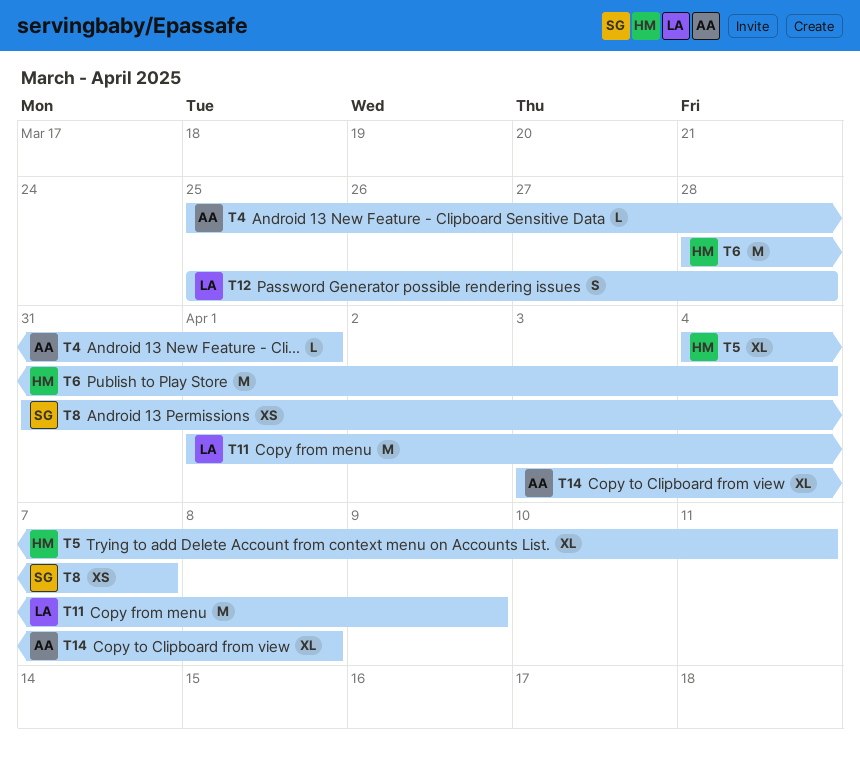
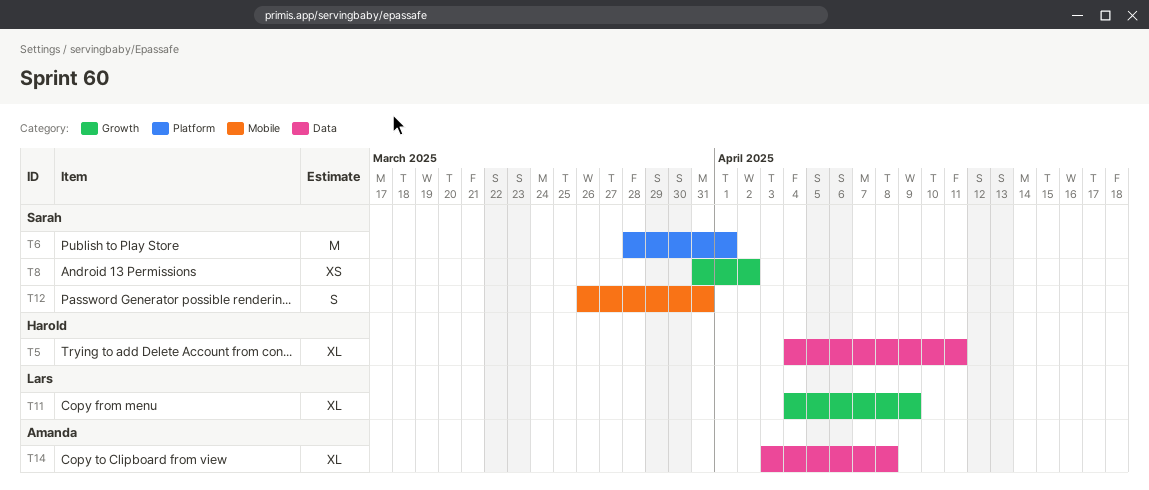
T4: present -> none
T6, owner: Harold -> Sarah
T6, due: Apr 4 -> Apr 1
T8, due: Apr 7 -> Apr 2
T11, estimate: M -> XL
T11, start: Apr 1 -> Apr 4
T12, owner: Lars -> Sarah
T12, start: Mar 25 -> Mar 26
T12, due: Mar 28 -> Mar 31

